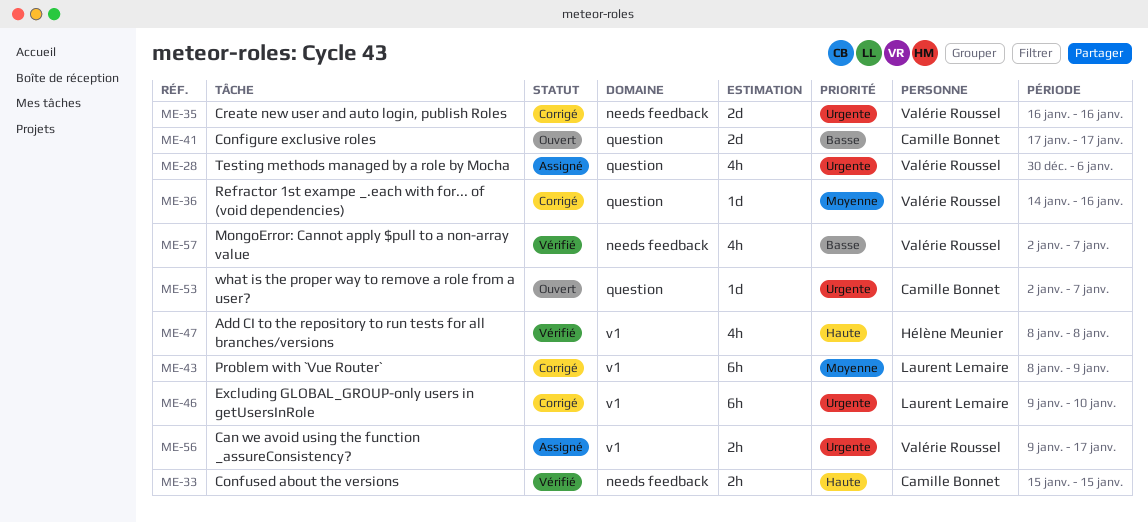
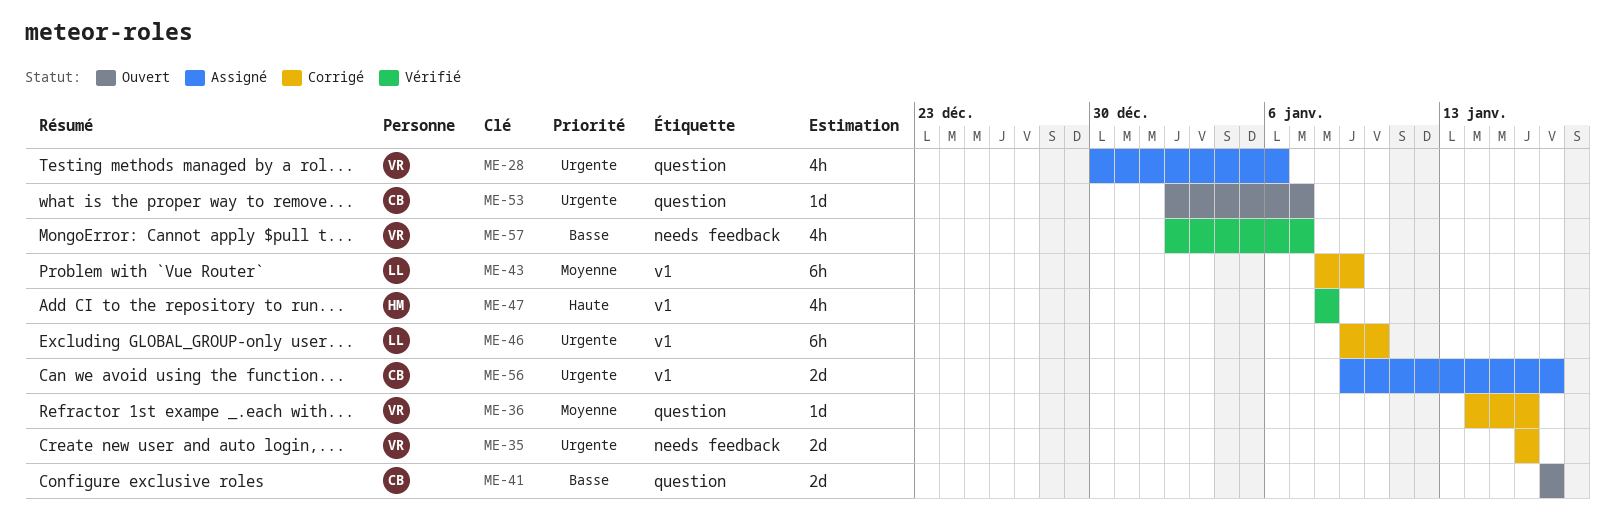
ME-33: present -> none
ME-56, owner: Valérie Roussel -> Camille Bonnet
ME-56, estimate: 2h -> 2d

